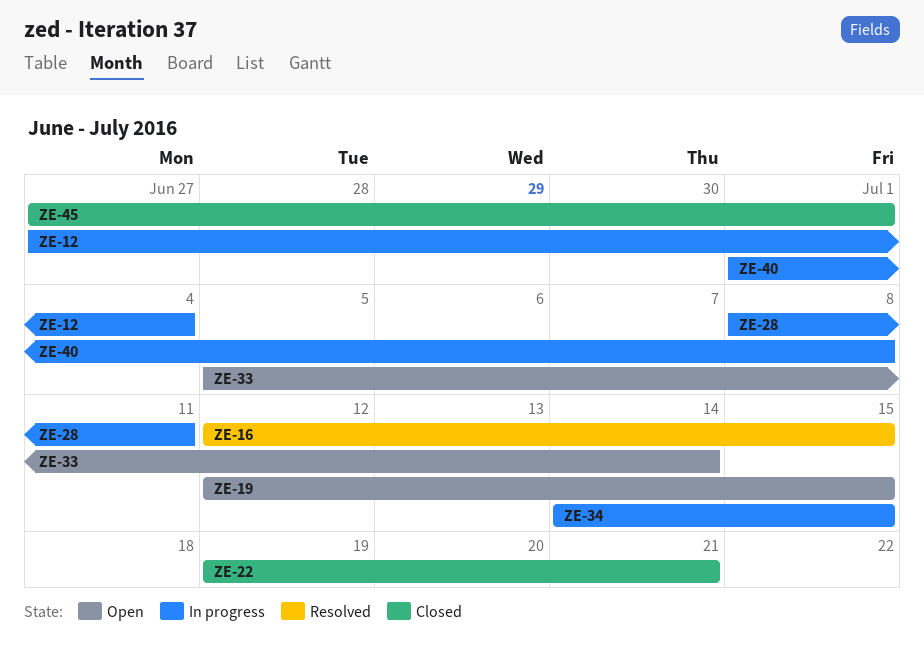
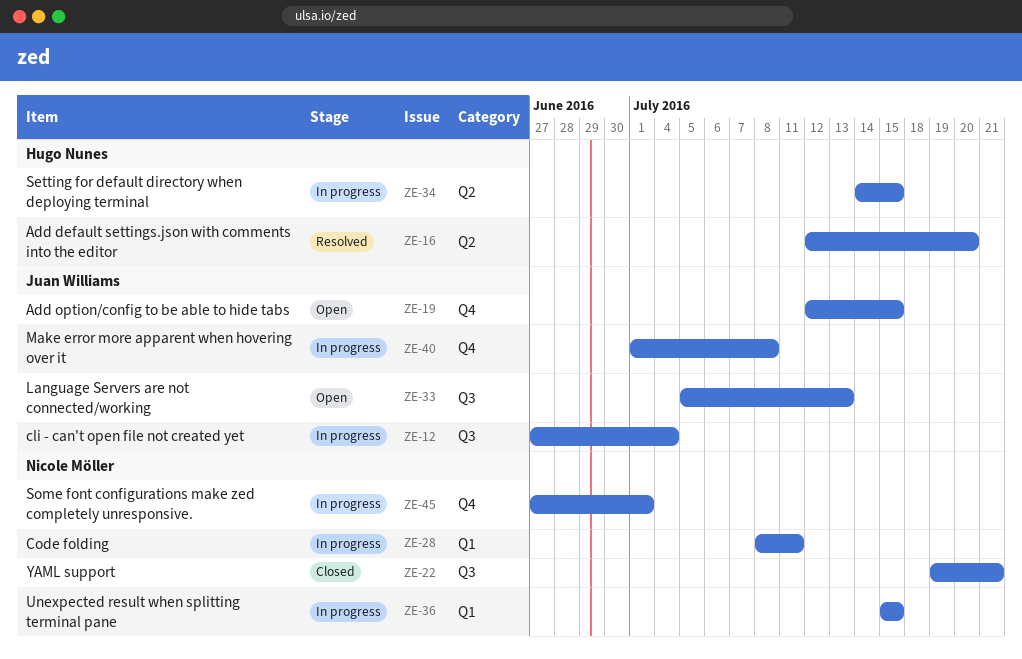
ZE-16, due: Jul 15 -> Jul 20
ZE-33, due: Jul 14 -> Jul 13
ZE-36: none -> present
ZE-45, status: Closed -> In progress

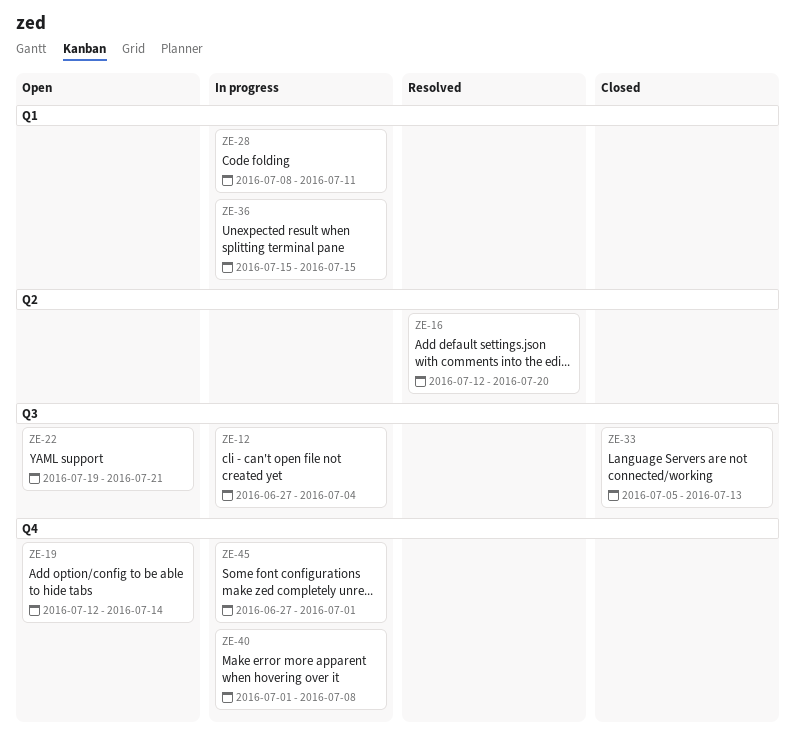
ZE-19, due: Jul 15 -> Jul 14
ZE-22, status: Closed -> Open
ZE-33, status: Open -> Closed
ZE-34: present -> none

